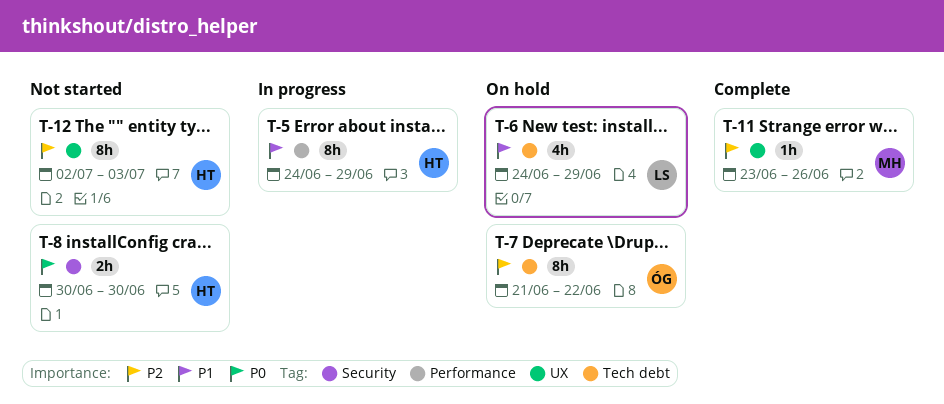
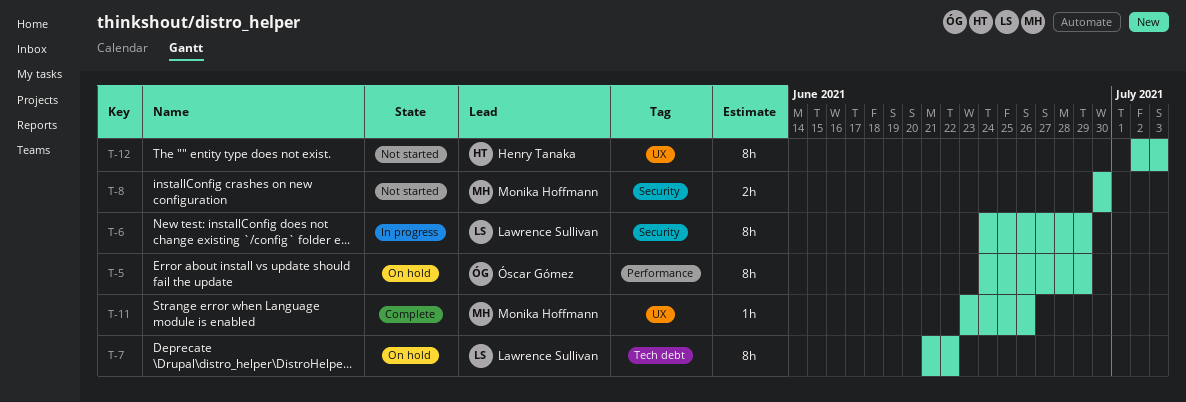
T-5, status: In progress -> On hold
T-5, owner: Henry Tanaka -> Óscar Gómez
T-6, status: On hold -> In progress
T-6, label: Tech debt -> Security
T-6, estimate: 4h -> 8h
T-7, owner: Óscar Gómez -> Lawrence Sullivan
T-8, owner: Henry Tanaka -> Monika Hoffmann

